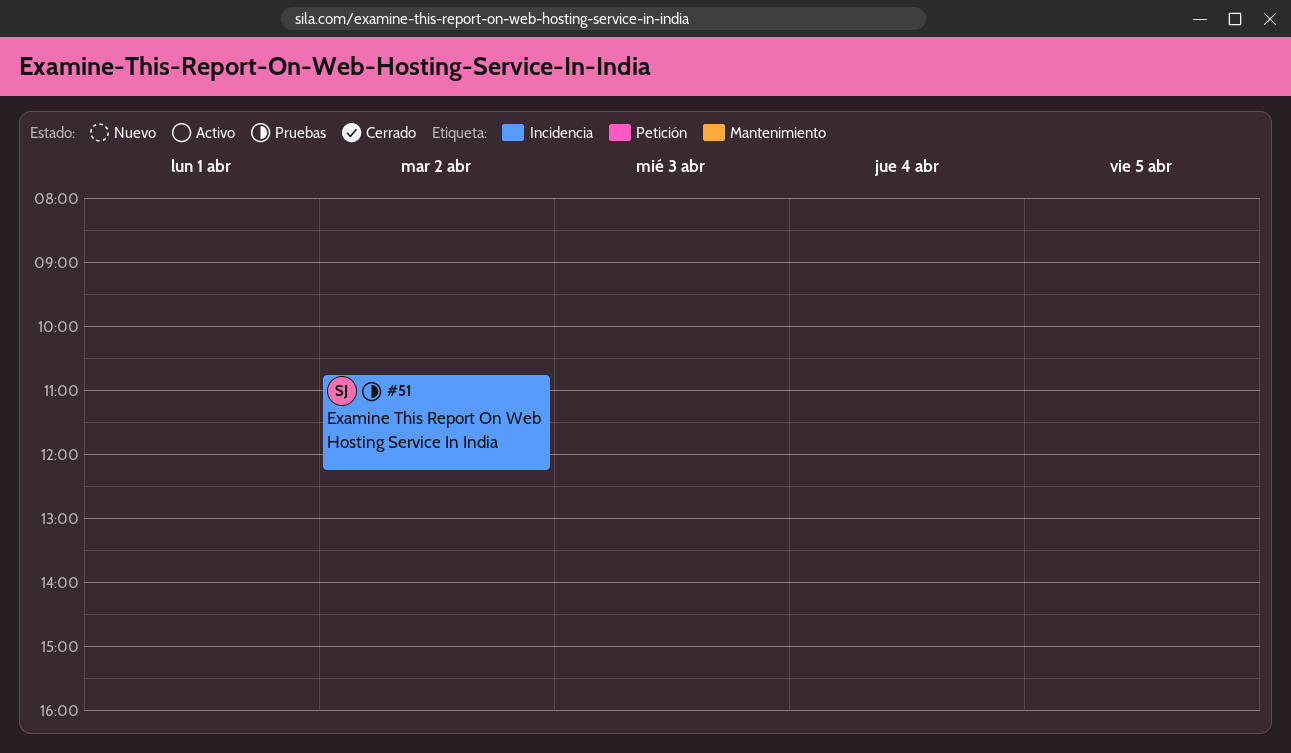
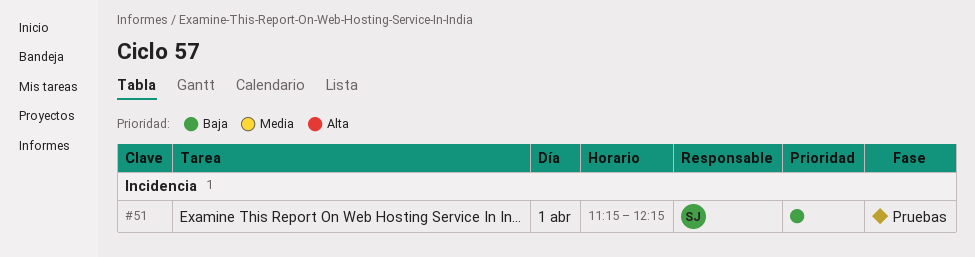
#51, day: Apr 2 -> Apr 1
#51, begins: 10:45 -> 11:15

